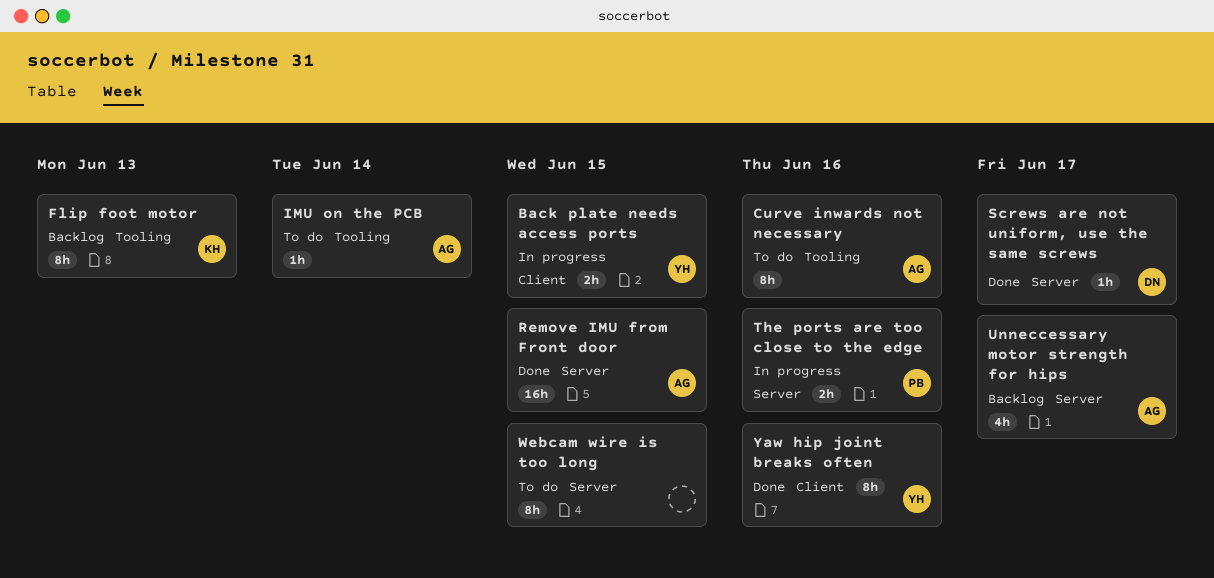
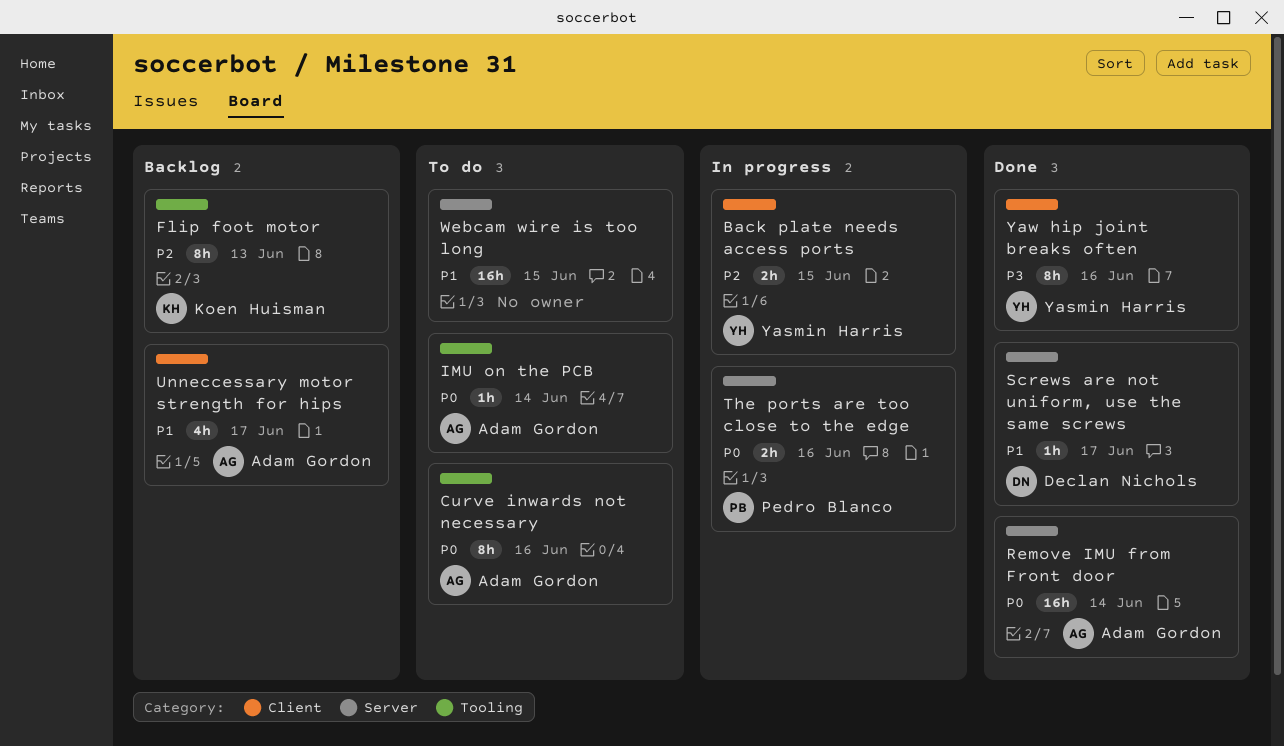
Remove IMU from Front door, due: Jun 15 -> Jun 14
Unneccessary motor strength for hips, label: Server -> Client
Webcam wire is too long, estimate: 8h -> 16h

